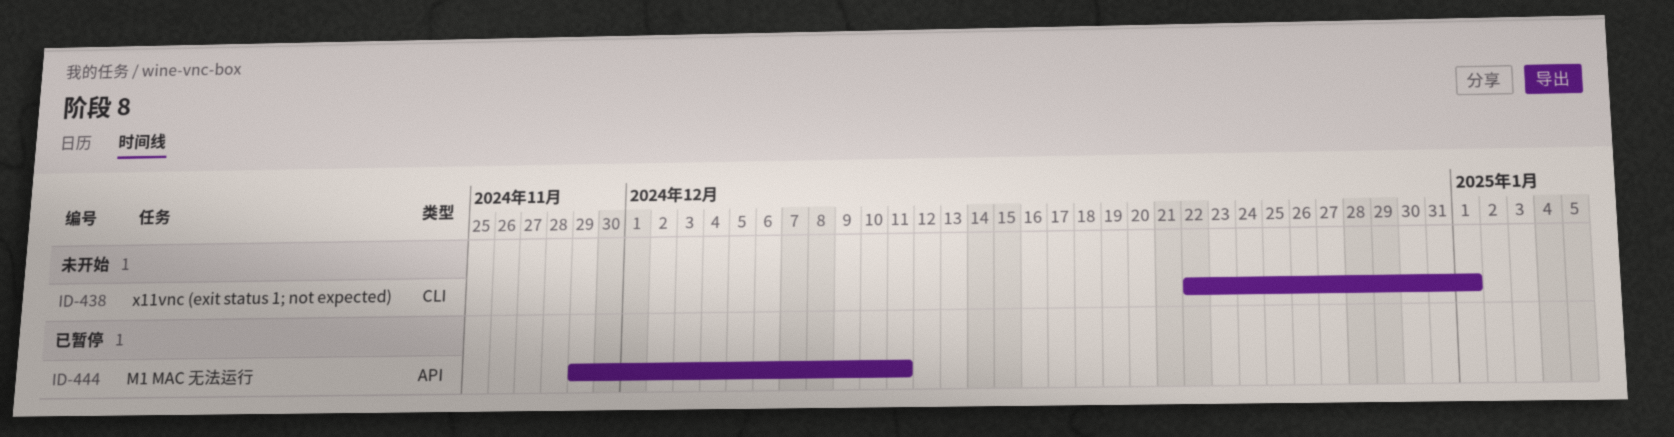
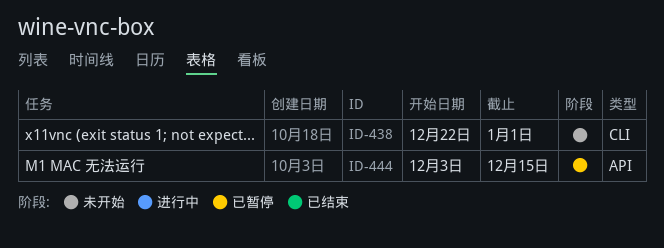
ID-444, start: Nov 29 -> Dec 3
ID-444, due: Dec 11 -> Dec 15

